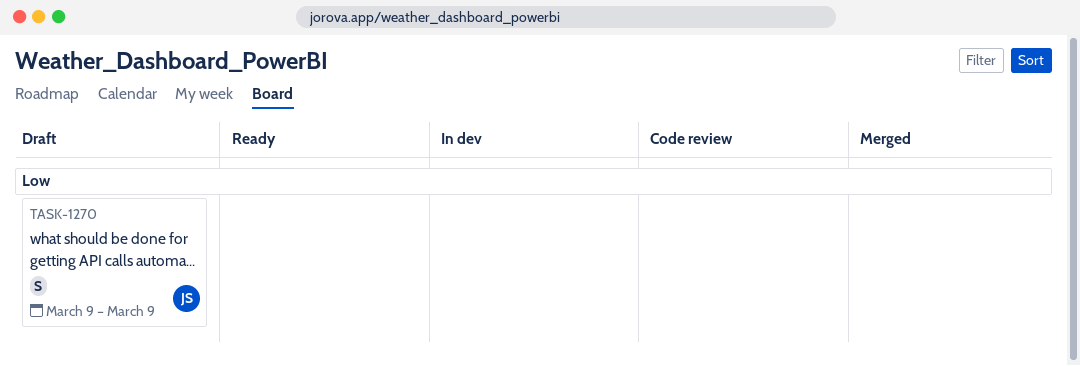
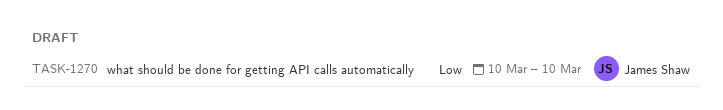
TASK-1270, start: Mar 9 -> Mar 10
TASK-1270, due: Mar 9 -> Mar 10

